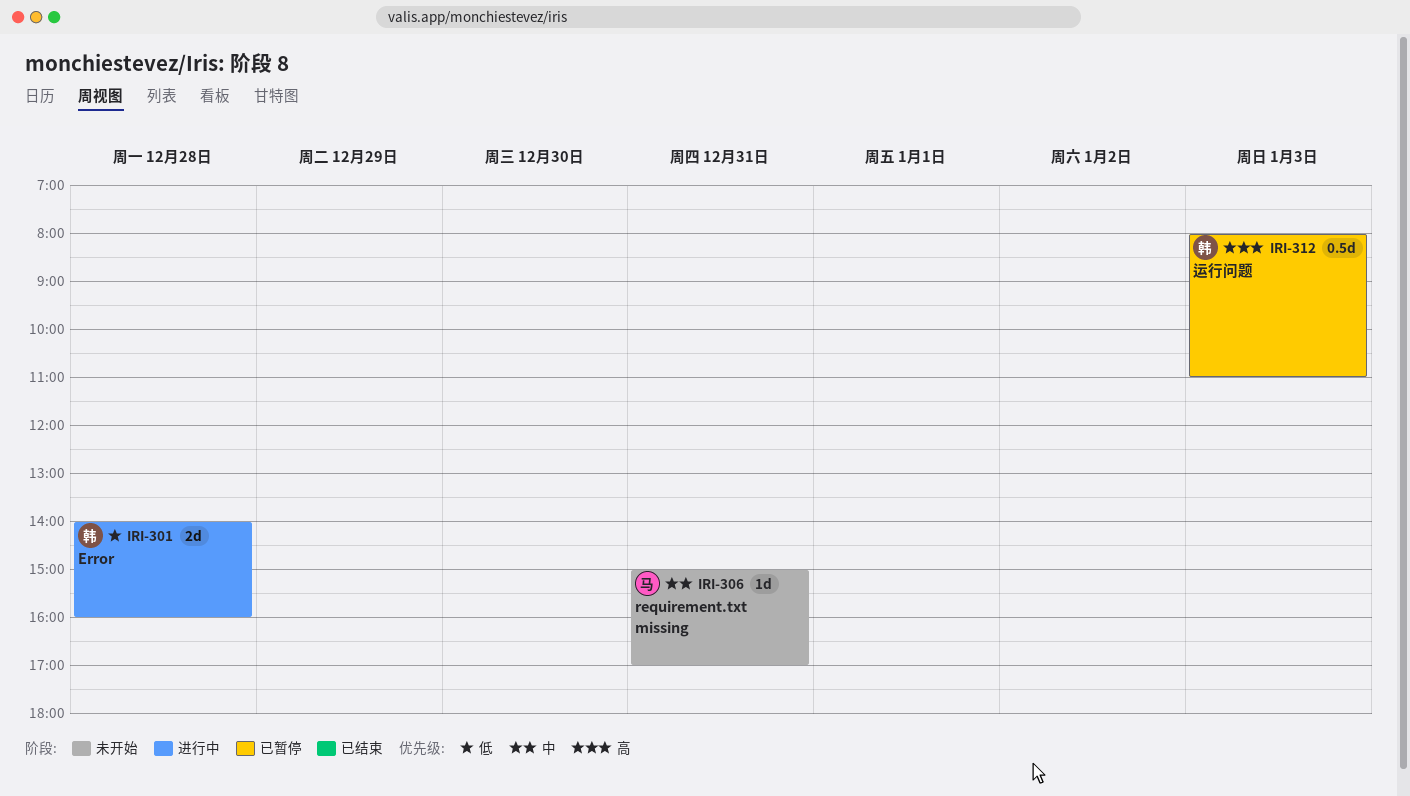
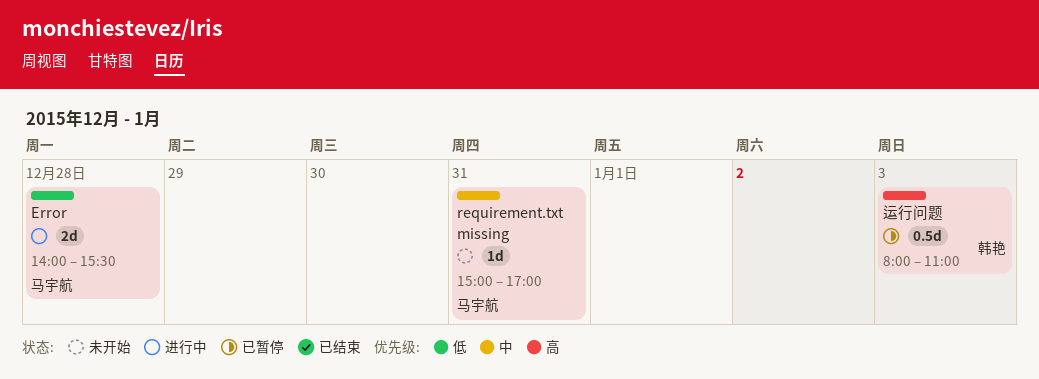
Error, owner: 韩艳 -> 马宇航
Error, ends: 16:00 -> 15:30

